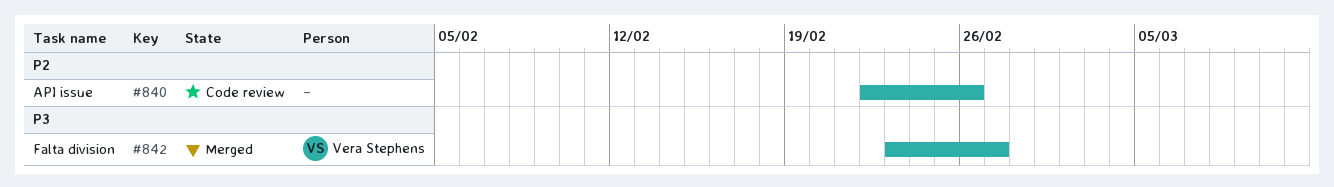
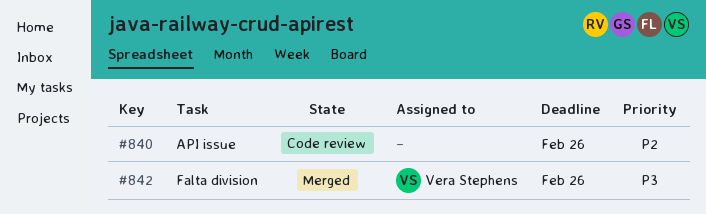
#842, due: Feb 27 -> Feb 26

